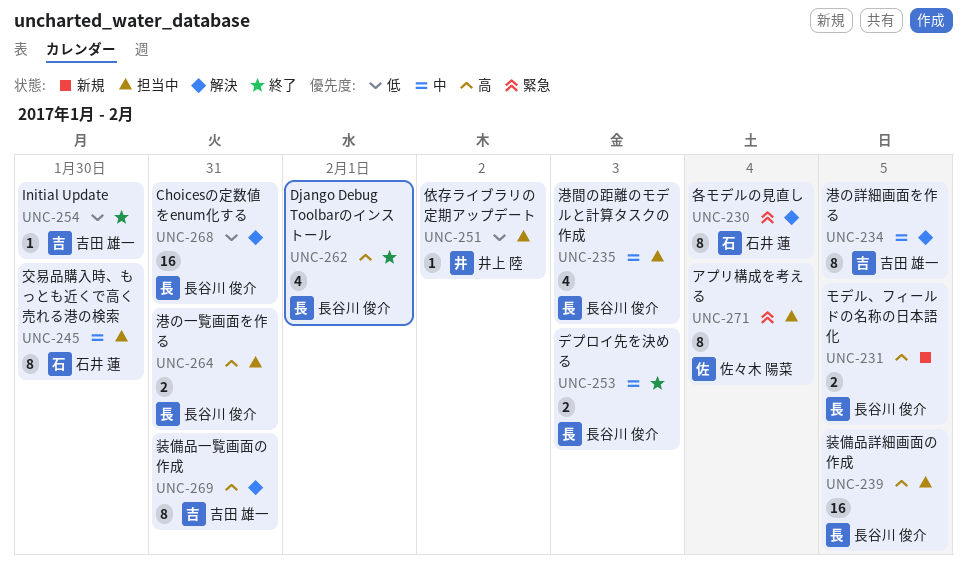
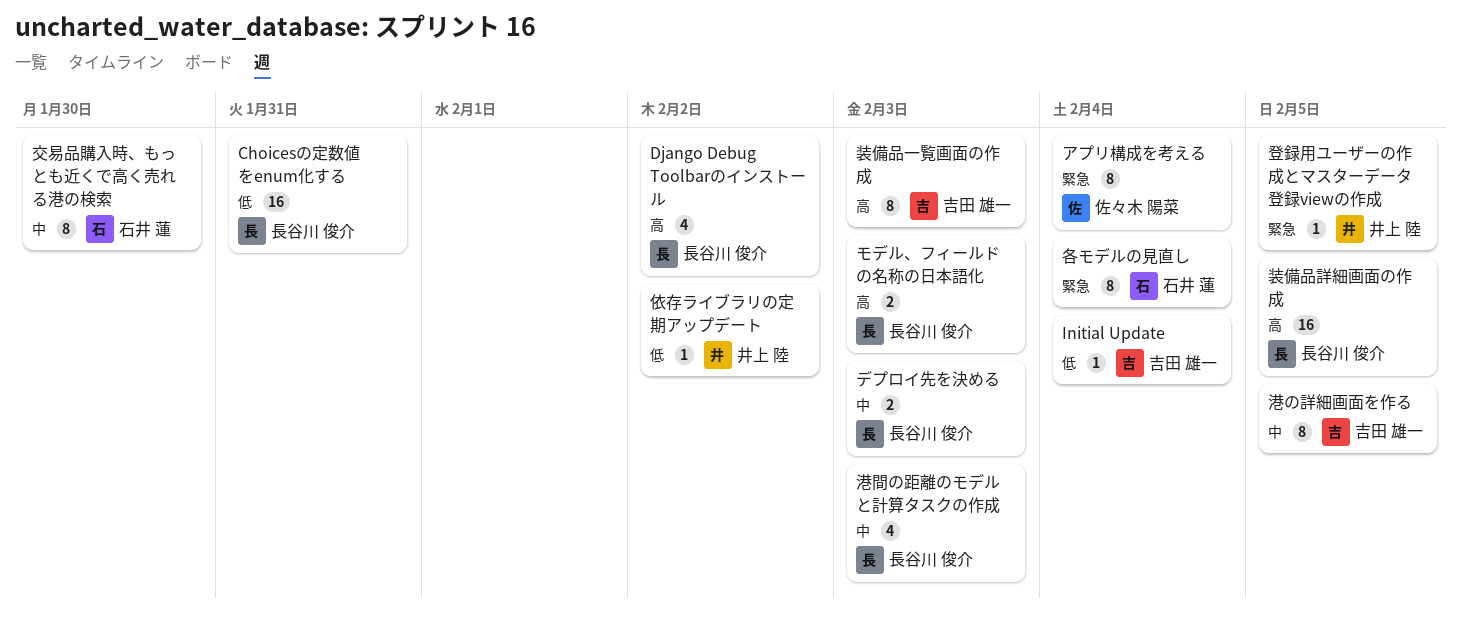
Django Debug Toolbarのインストール, due: Feb 1 -> Feb 2
Initial Update, due: Jan 30 -> Feb 4
モデル、フィールドの名称の日本語化, due: Feb 5 -> Feb 3
港の一覧画面を作る: present -> none
登録用ユーザーの作成とマスターデータ登録viewの作成: none -> present
装備品一覧画面の作成, due: Jan 31 -> Feb 3

